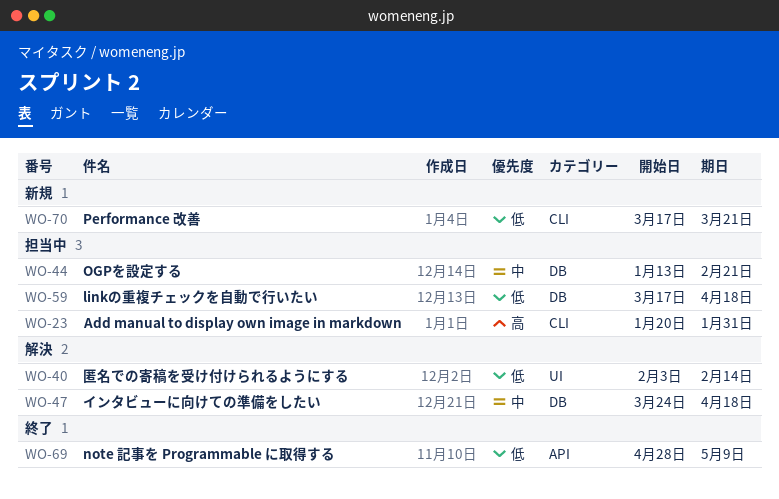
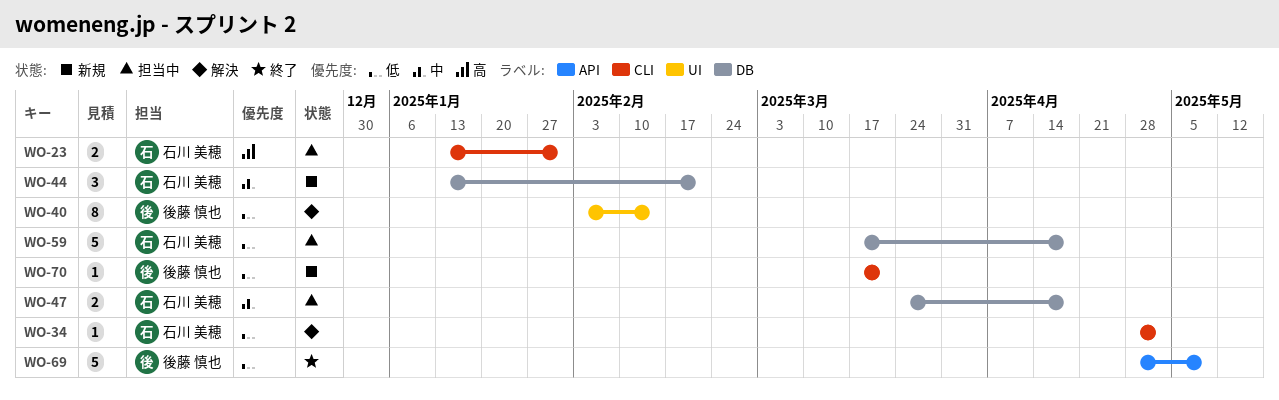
WO-23, start: Jan 20 -> Jan 13
WO-34: none -> present
WO-44, status: 担当中 -> 新規
WO-47, status: 解決 -> 担当中

